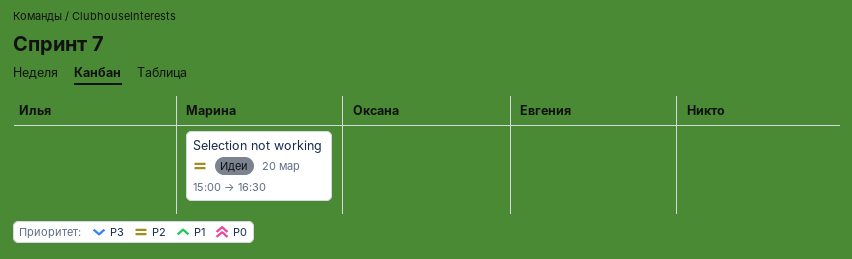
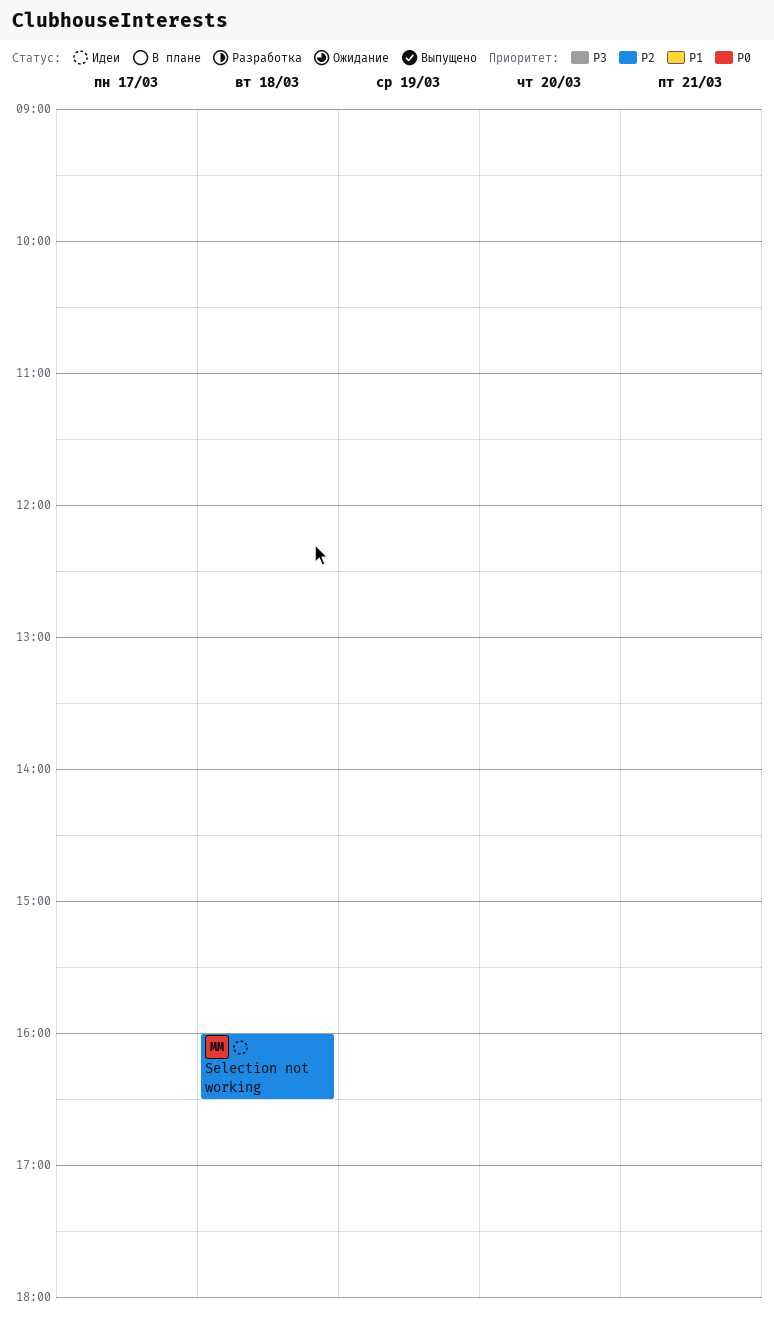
Selection not working, day: Mar 20 -> Mar 18
Selection not working, begins: 15:00 -> 16:00

